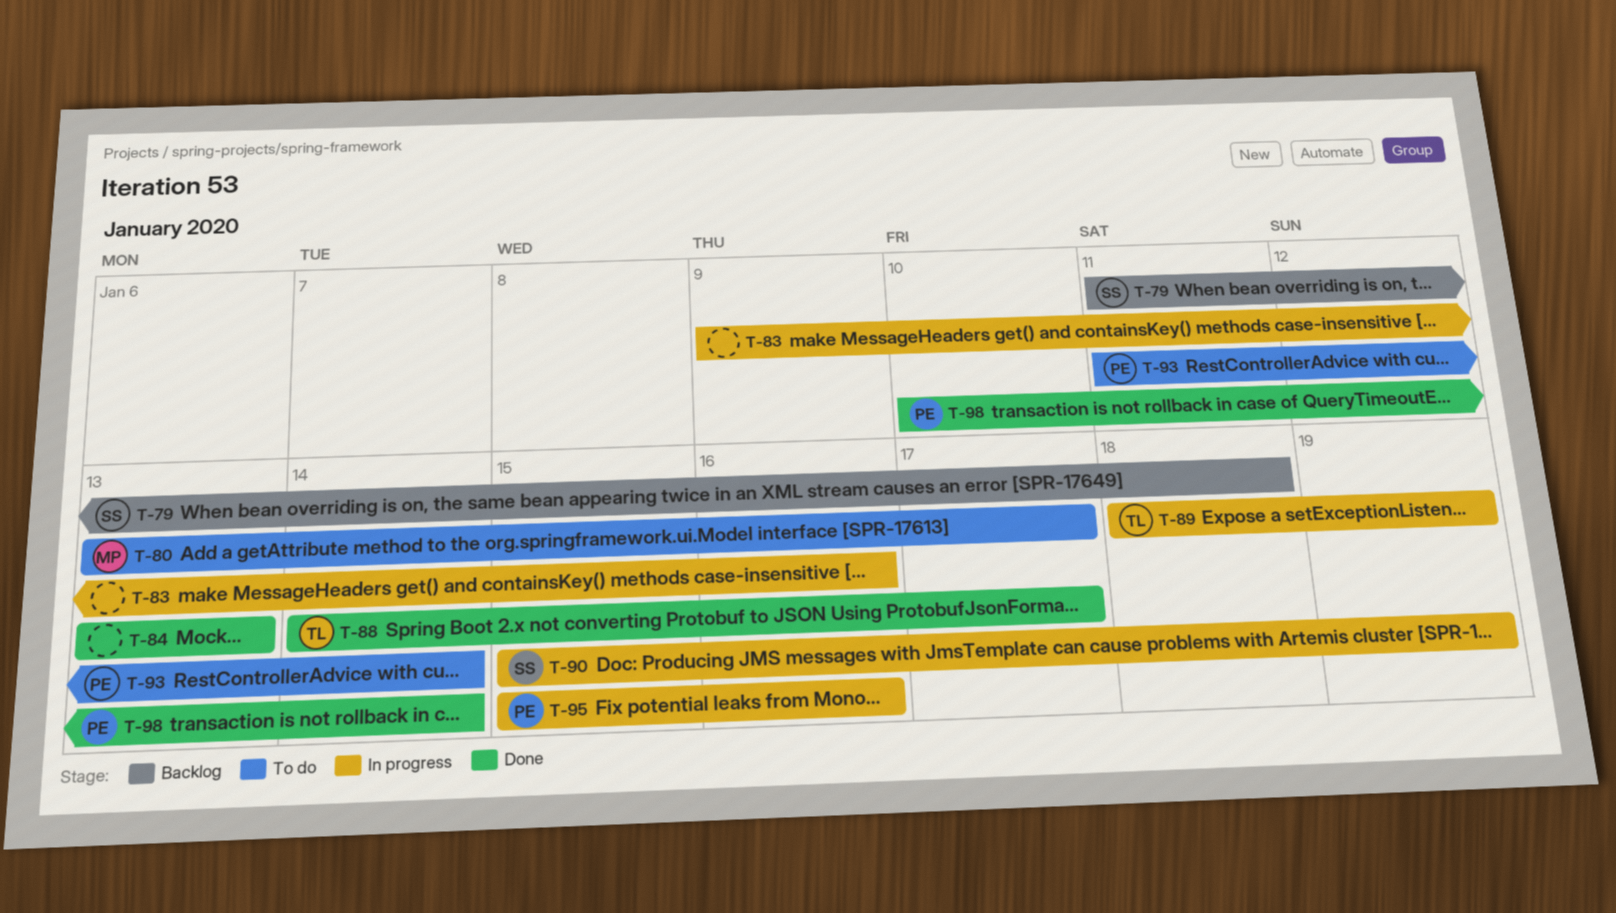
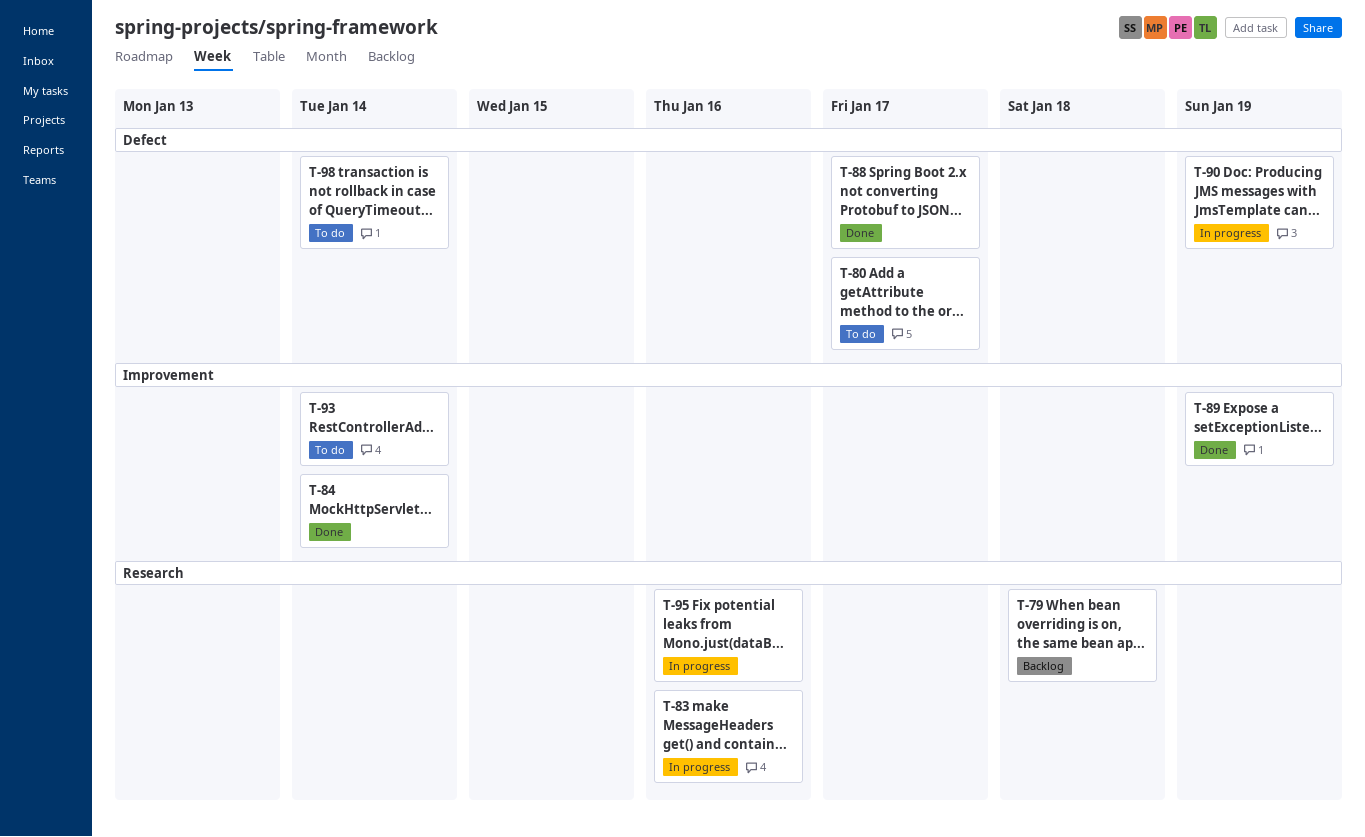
T-84, due: Jan 13 -> Jan 14
T-89, status: In progress -> Done
T-98, status: Done -> To do

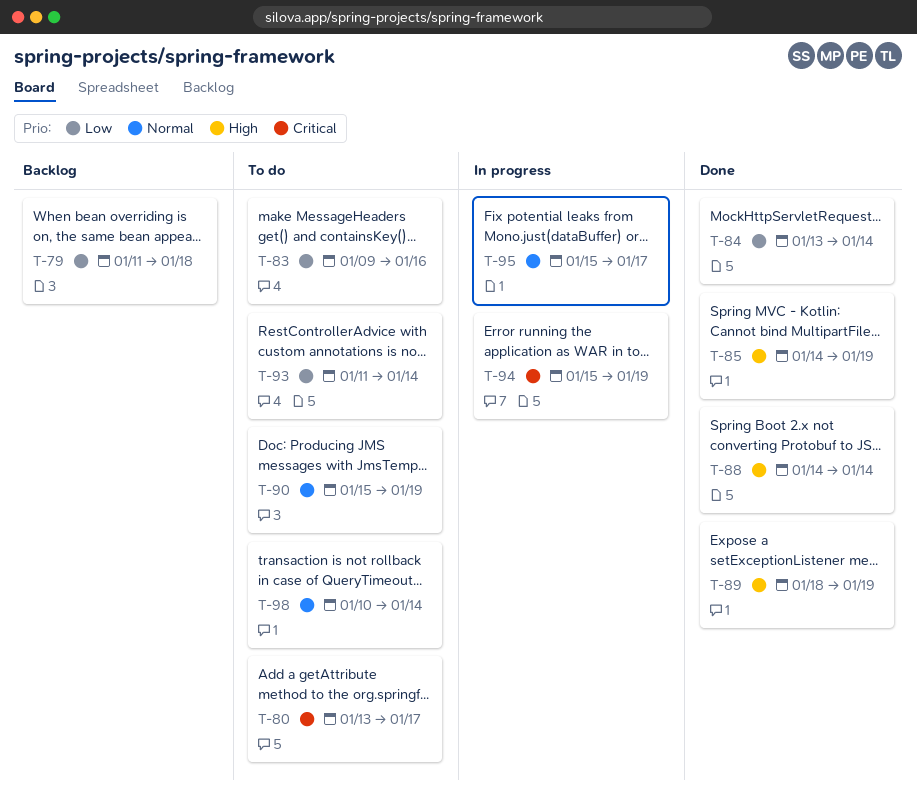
T-83, status: In progress -> To do
T-85: none -> present
T-88, due: Jan 17 -> Jan 14
T-90, status: In progress -> To do
T-94: none -> present
T-95, due: Jan 16 -> Jan 17

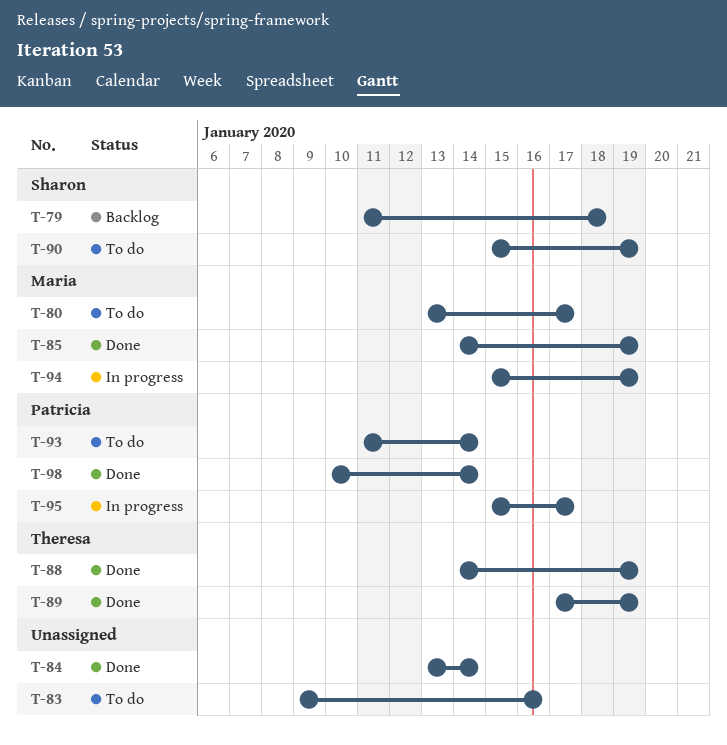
T-88, due: Jan 14 -> Jan 19
T-89, start: Jan 18 -> Jan 17
T-98, status: To do -> Done

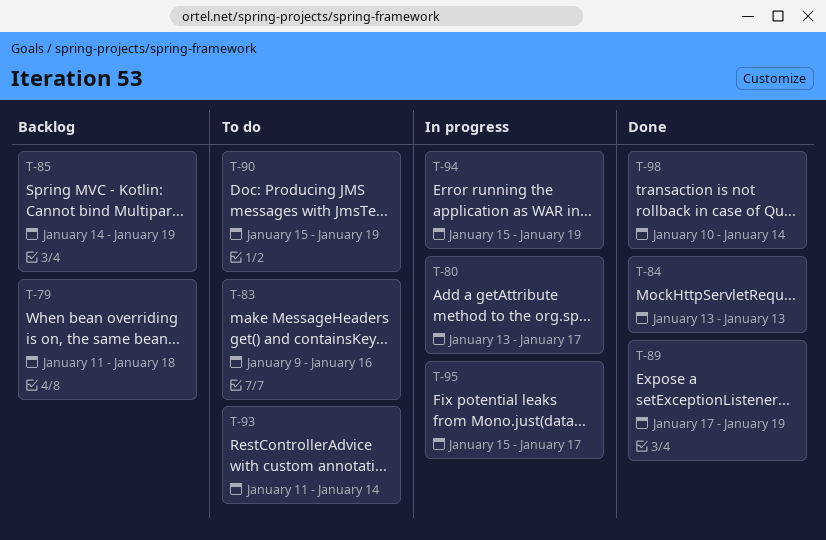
T-80, status: To do -> In progress
T-84, due: Jan 14 -> Jan 13
T-85, status: Done -> Backlog
T-88: present -> none

